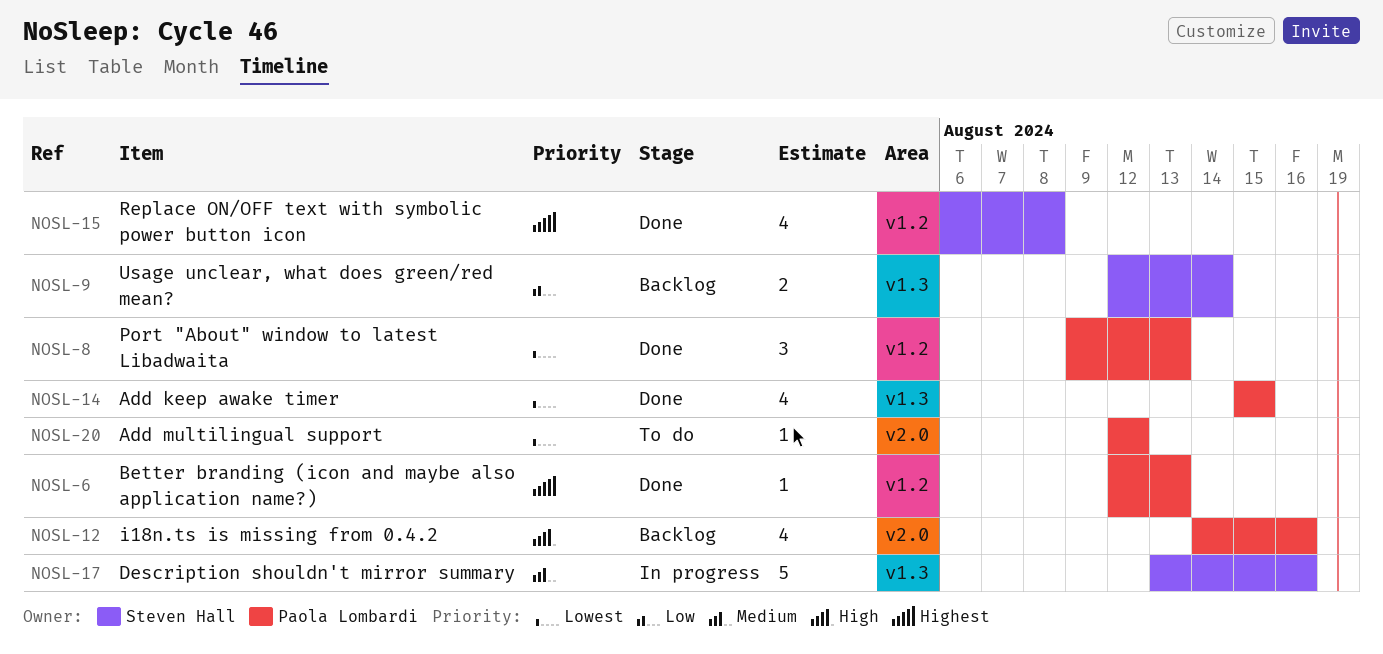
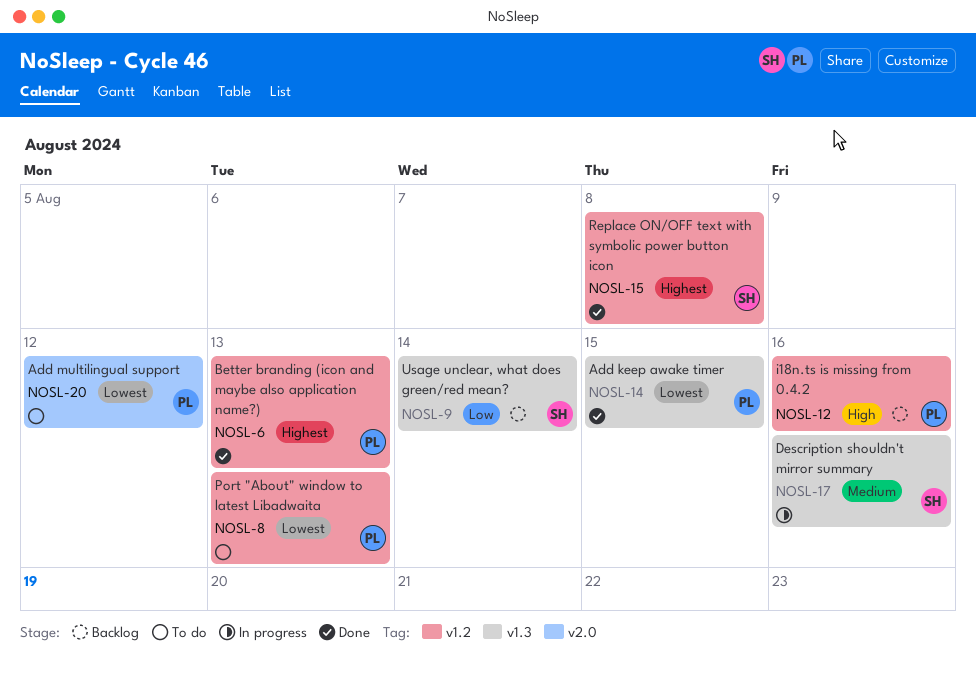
NOSL-8, status: Done -> To do
NOSL-12, label: v2.0 -> v1.2

